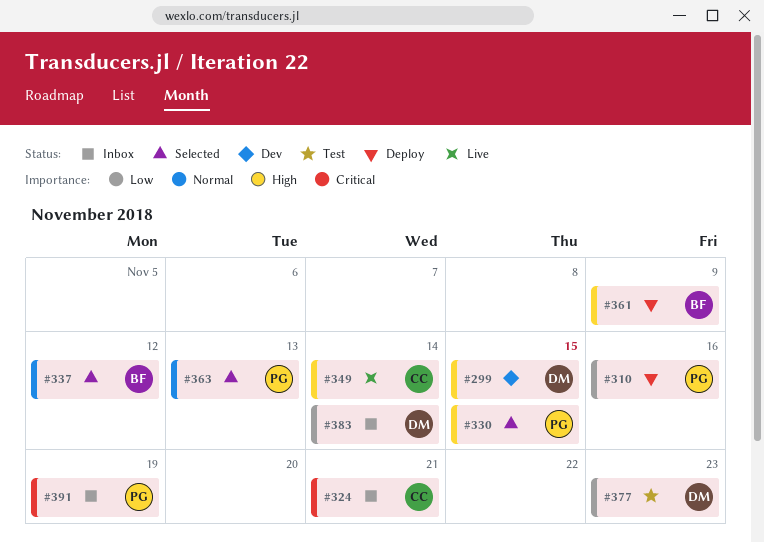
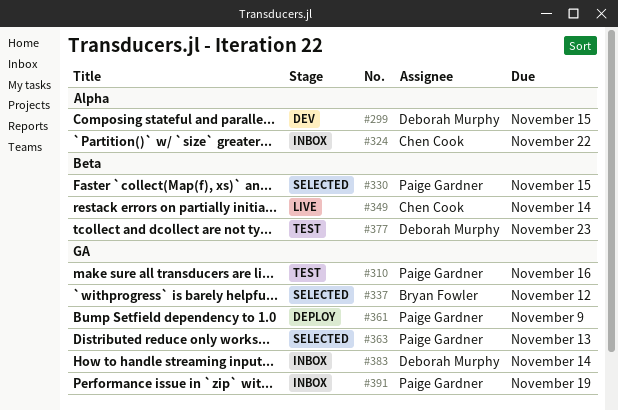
#310, status: Deploy -> Test
#324, due: Nov 21 -> Nov 22
#361, owner: Bryan Fowler -> Paige Gardner

